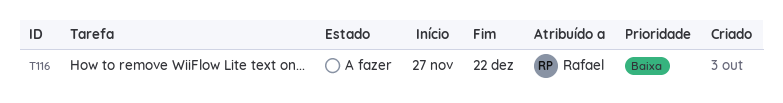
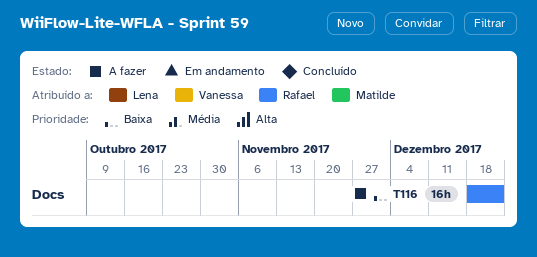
T116, start: Nov 27 -> Dec 18

